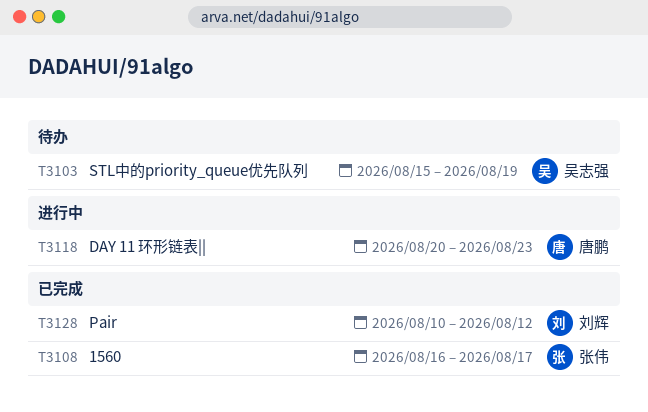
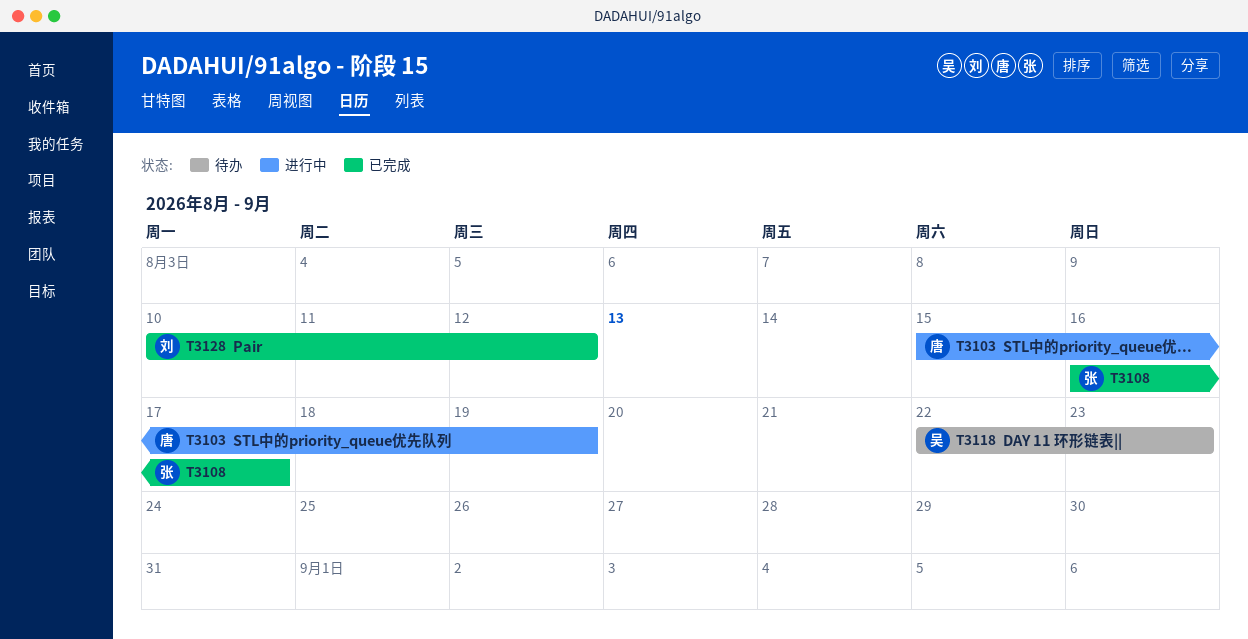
T3103, status: 待办 -> 进行中
T3103, owner: 吴志强 -> 唐鹏
T3118, status: 进行中 -> 待办
T3118, owner: 唐鹏 -> 吴志强
T3118, start: Aug 20 -> Aug 22

